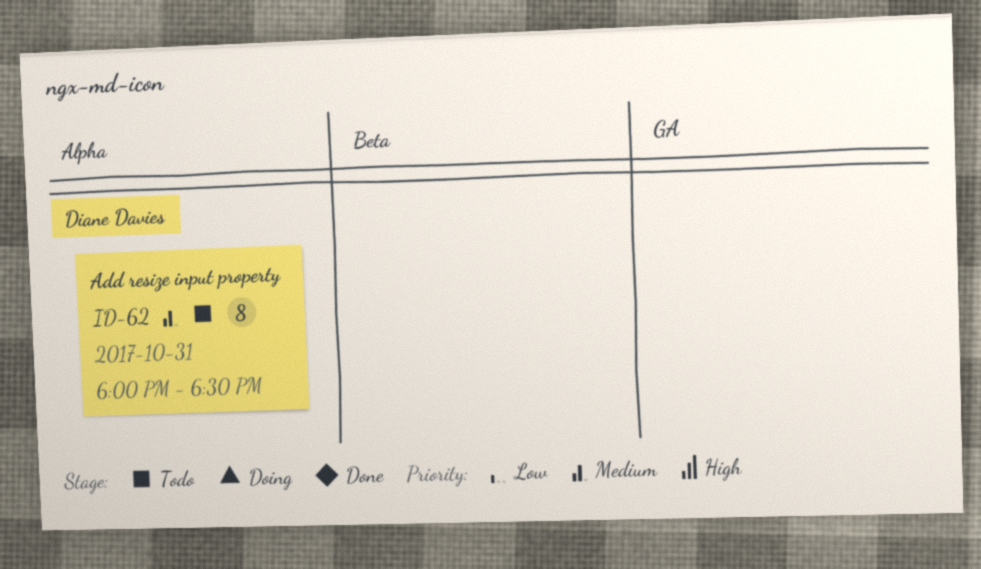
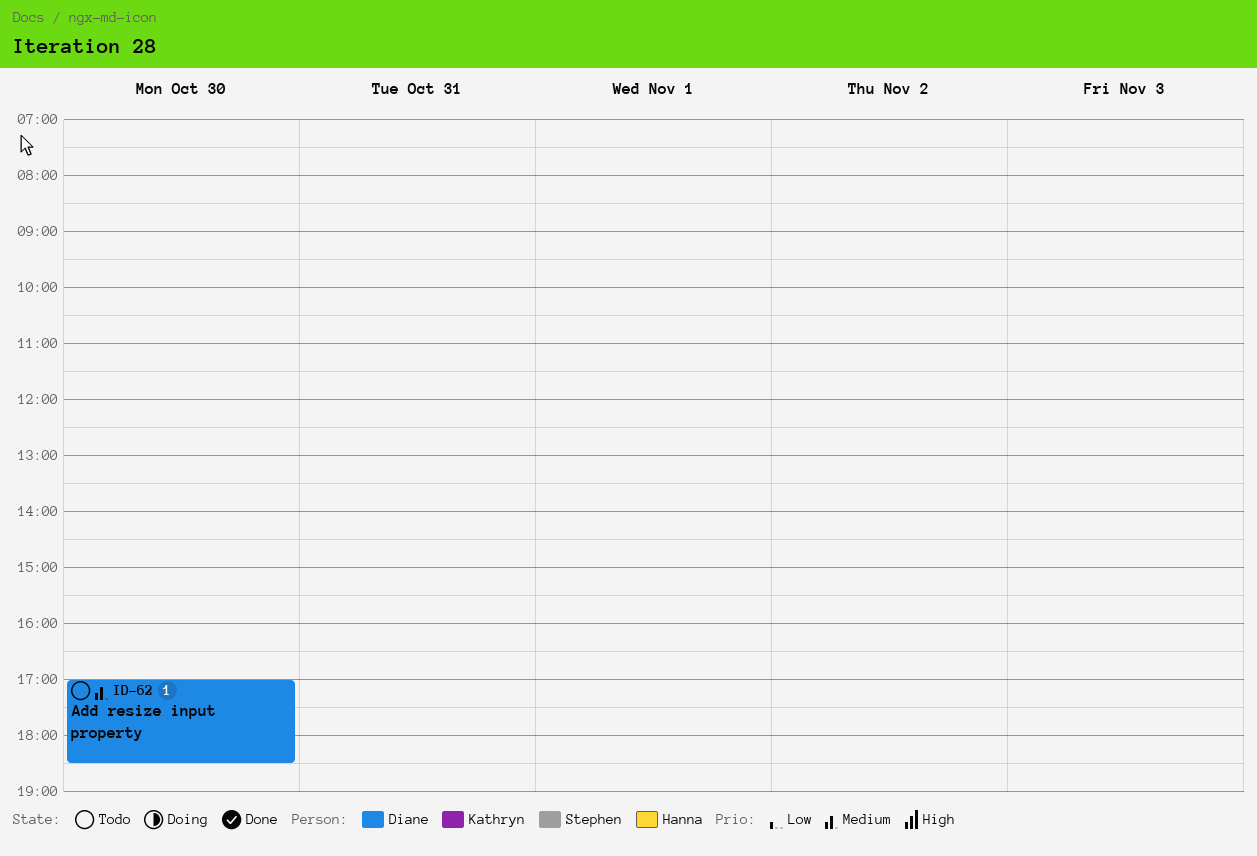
ID-62, estimate: 8 -> 1
ID-62, day: Oct 31 -> Oct 30
ID-62, begins: 18:00 -> 17:00

